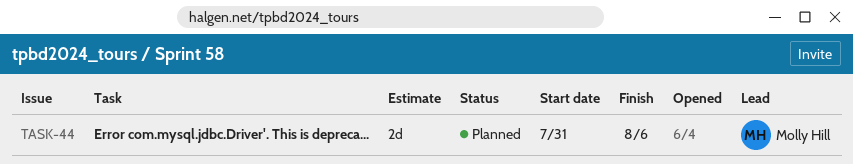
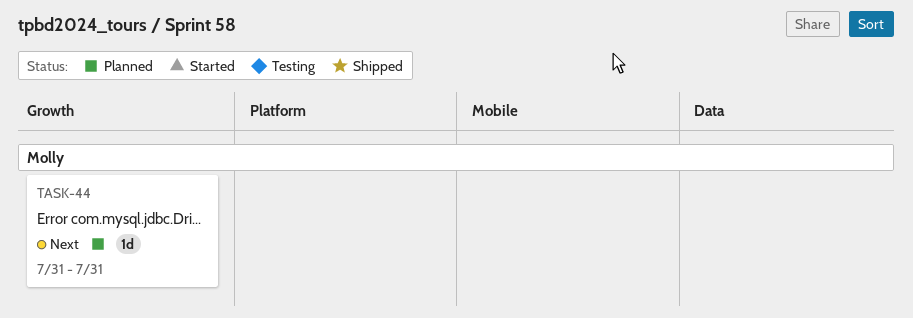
TASK-44, estimate: 2d -> 1d
TASK-44, due: Aug 6 -> Jul 31

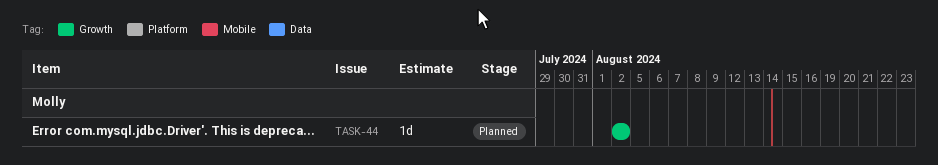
TASK-44, start: Jul 31 -> Aug 2
TASK-44, due: Jul 31 -> Aug 2

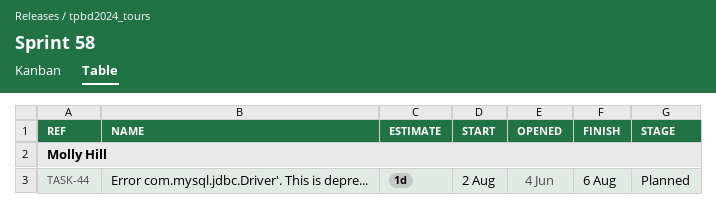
TASK-44, due: Aug 2 -> Aug 6

